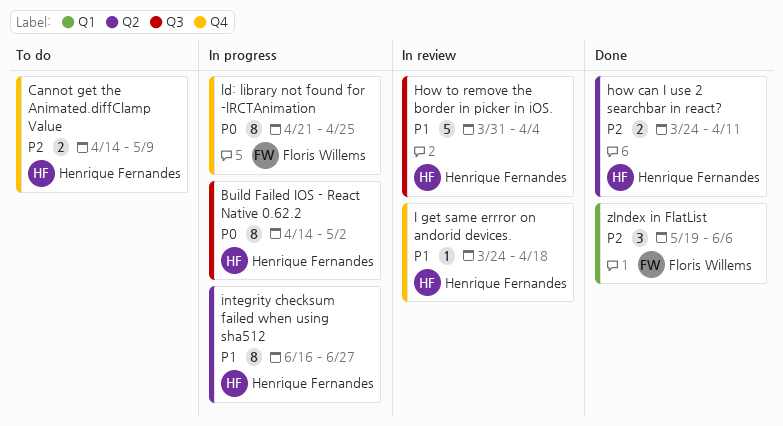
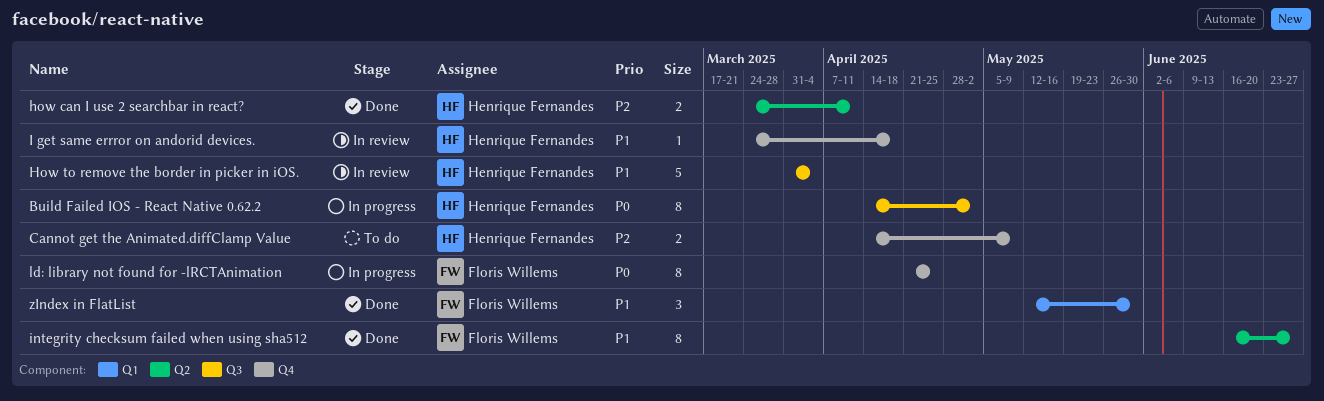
integrity checksum failed when using sha512, status: In progress -> Done
integrity checksum failed when using sha512, owner: Henrique Fernandes -> Floris Willems
zIndex in FlatList, priority: P2 -> P1
zIndex in FlatList, start: May 19 -> May 12
zIndex in FlatList, due: Jun 6 -> May 30

